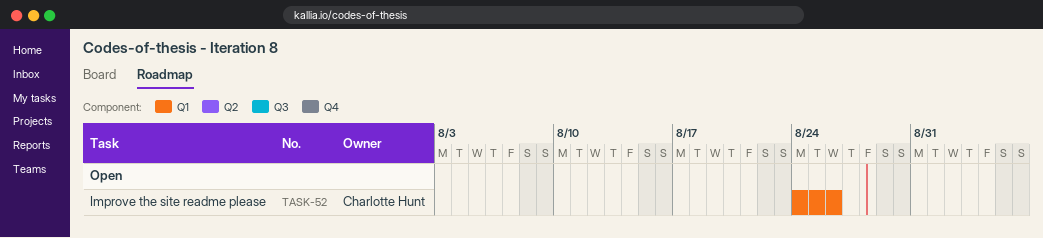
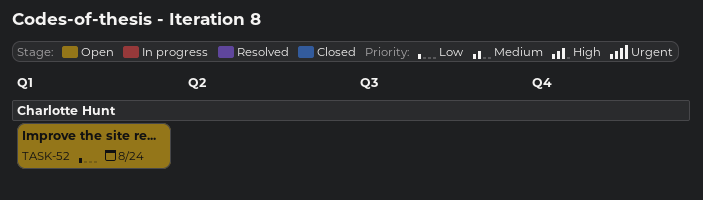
TASK-52, due: Aug 26 -> Aug 24

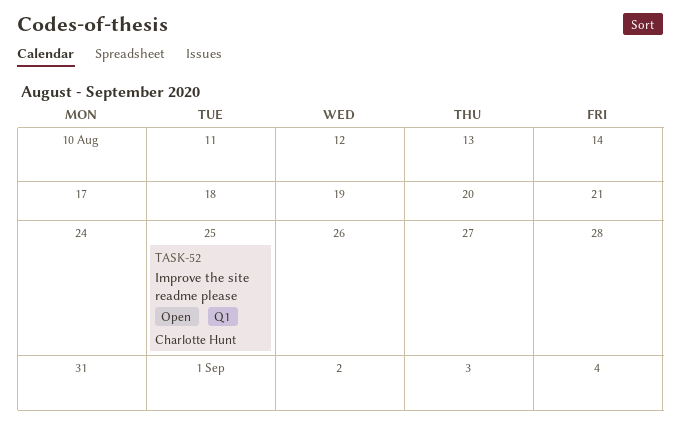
TASK-52, due: Aug 24 -> Aug 25

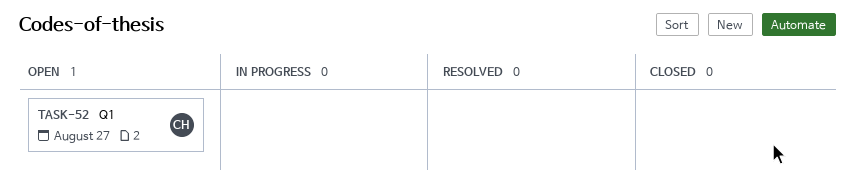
TASK-52, due: Aug 25 -> Aug 27

